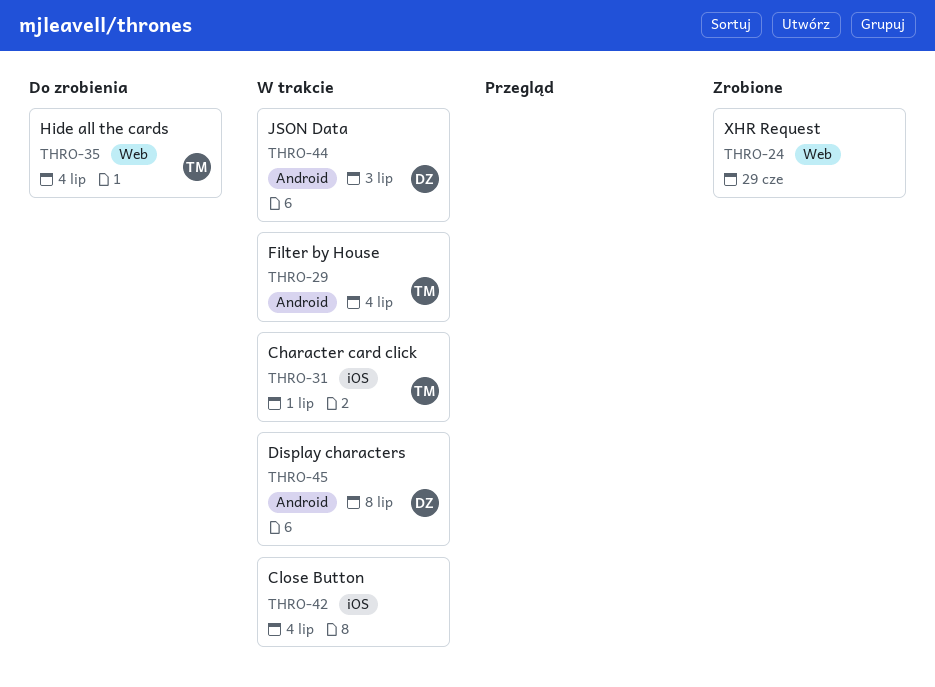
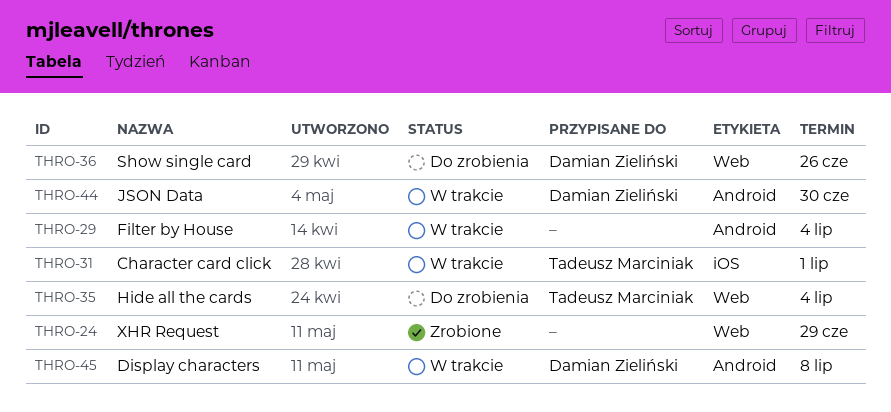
THRO-29, owner: Tadeusz Marciniak -> none
THRO-36: none -> present
THRO-42: present -> none
THRO-44, due: Jul 3 -> Jun 30

